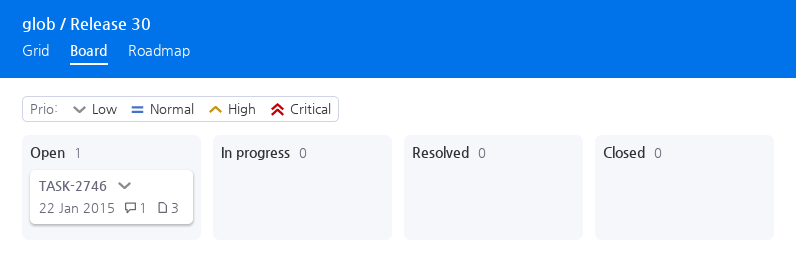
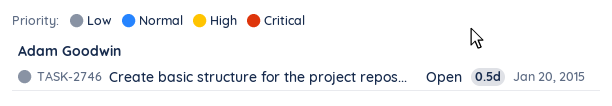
TASK-2746, due: Jan 22 -> Jan 20

